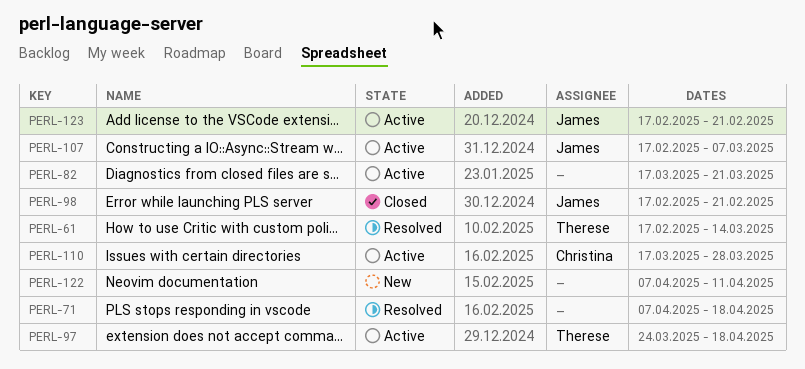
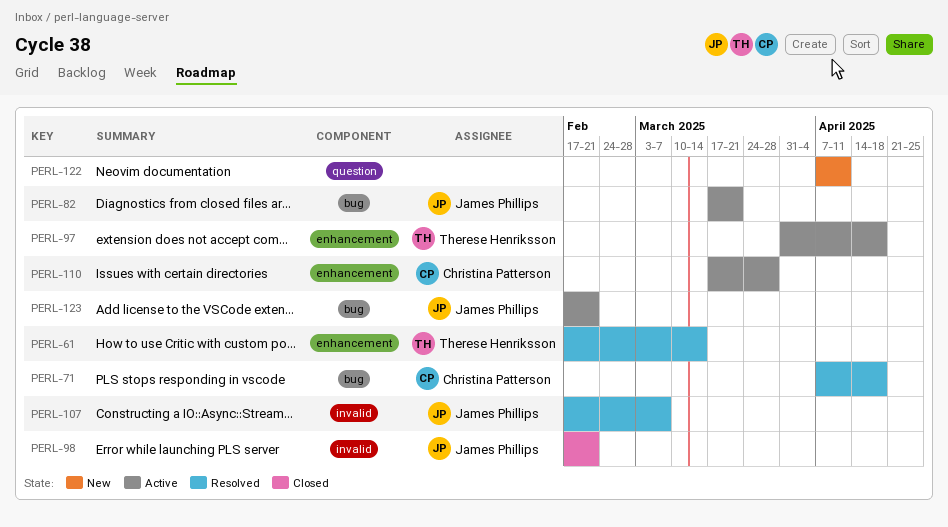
PERL-71, owner: none -> Christina Patterson
PERL-82, owner: none -> James Phillips
PERL-97, start: Mar 24 -> Mar 31
PERL-107, status: Active -> Resolved

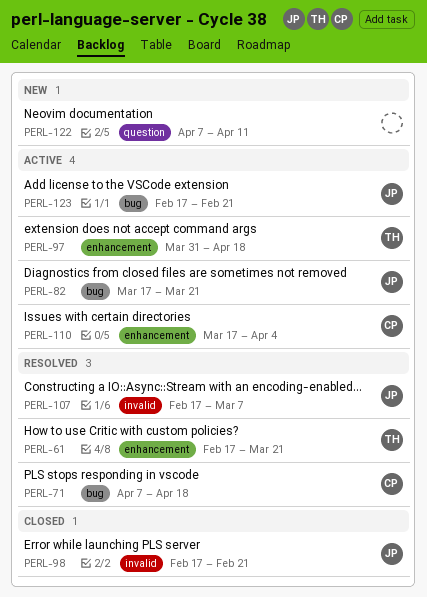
PERL-61, due: Mar 14 -> Mar 21
PERL-110, due: Mar 28 -> Apr 4

